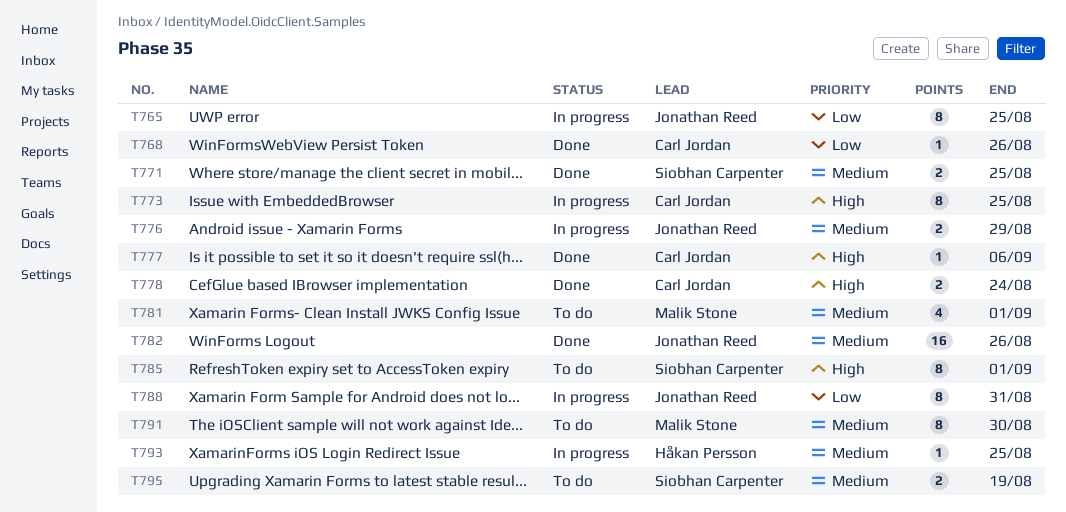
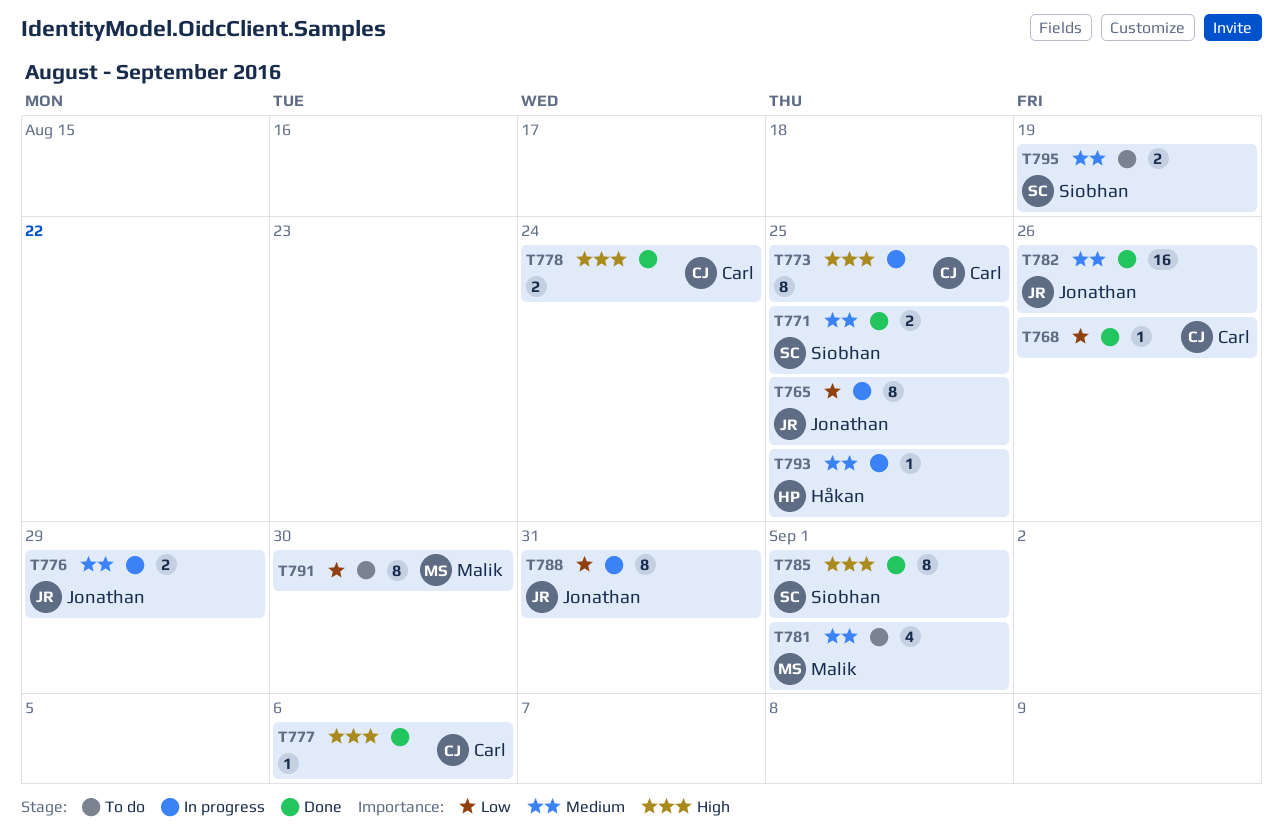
T785, status: To do -> Done
T791, priority: Medium -> Low

